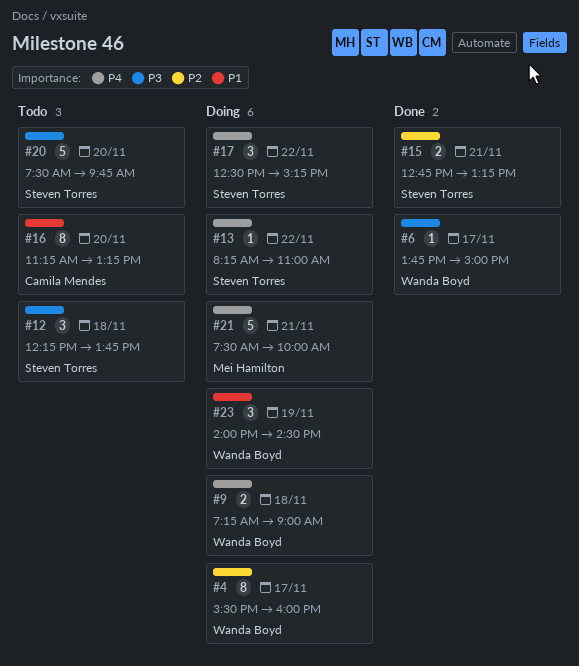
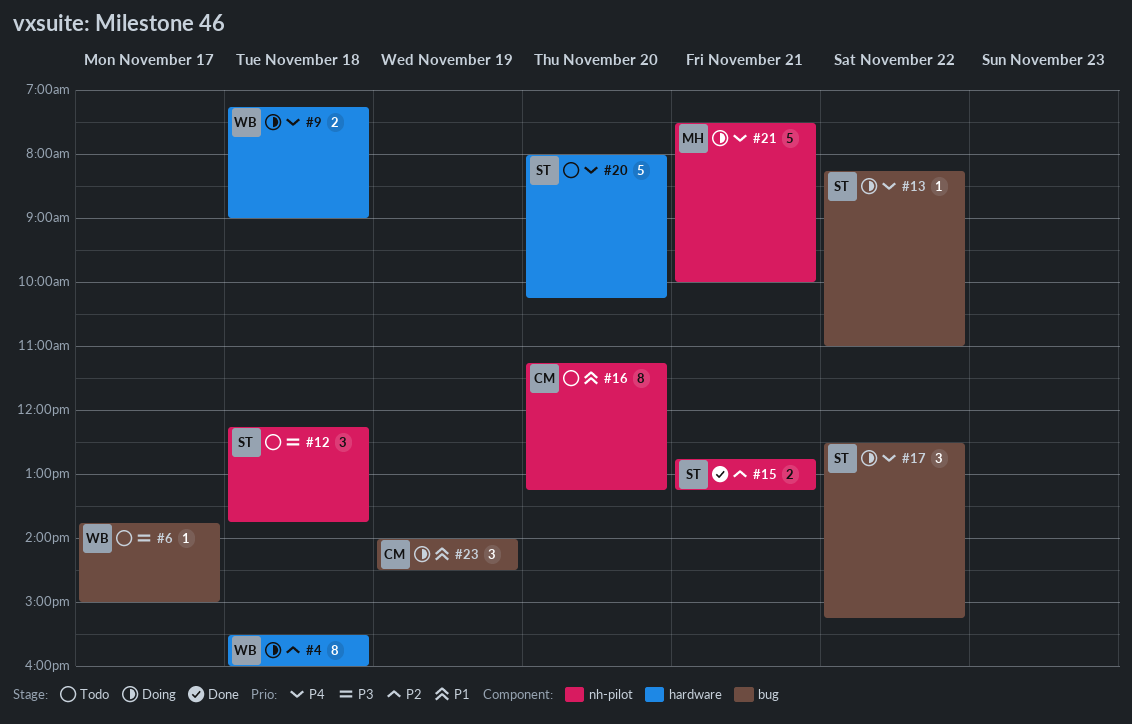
#4, day: Nov 17 -> Nov 18
#6, status: Done -> Todo
#20, priority: P3 -> P4
#20, begins: 07:30 -> 08:00
#20, ends: 09:45 -> 10:15
#23, owner: Wanda Boyd -> Camila Mendes

